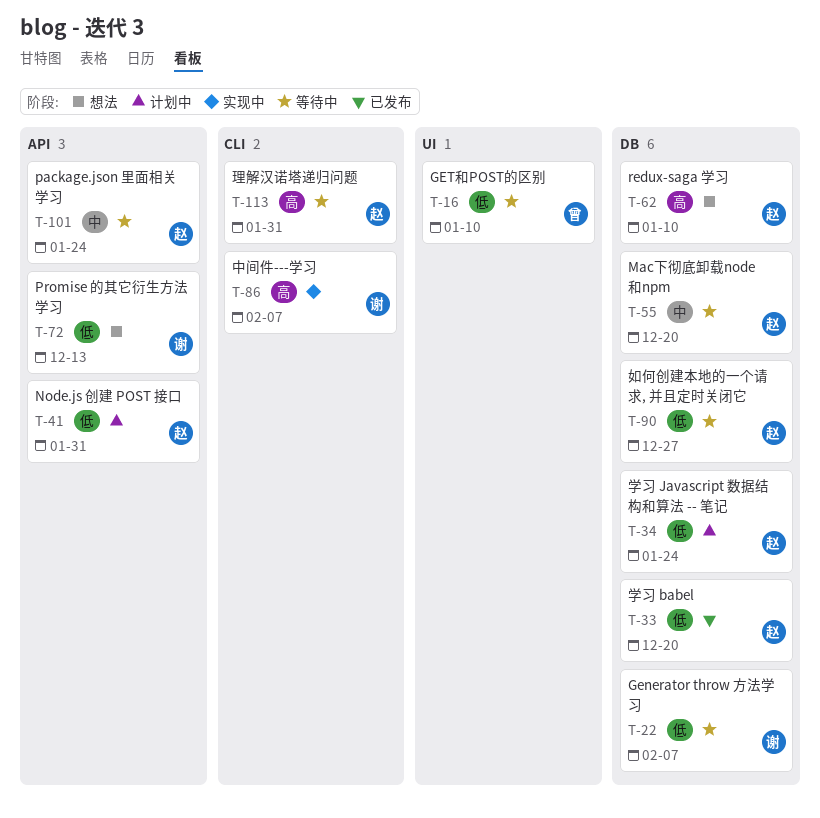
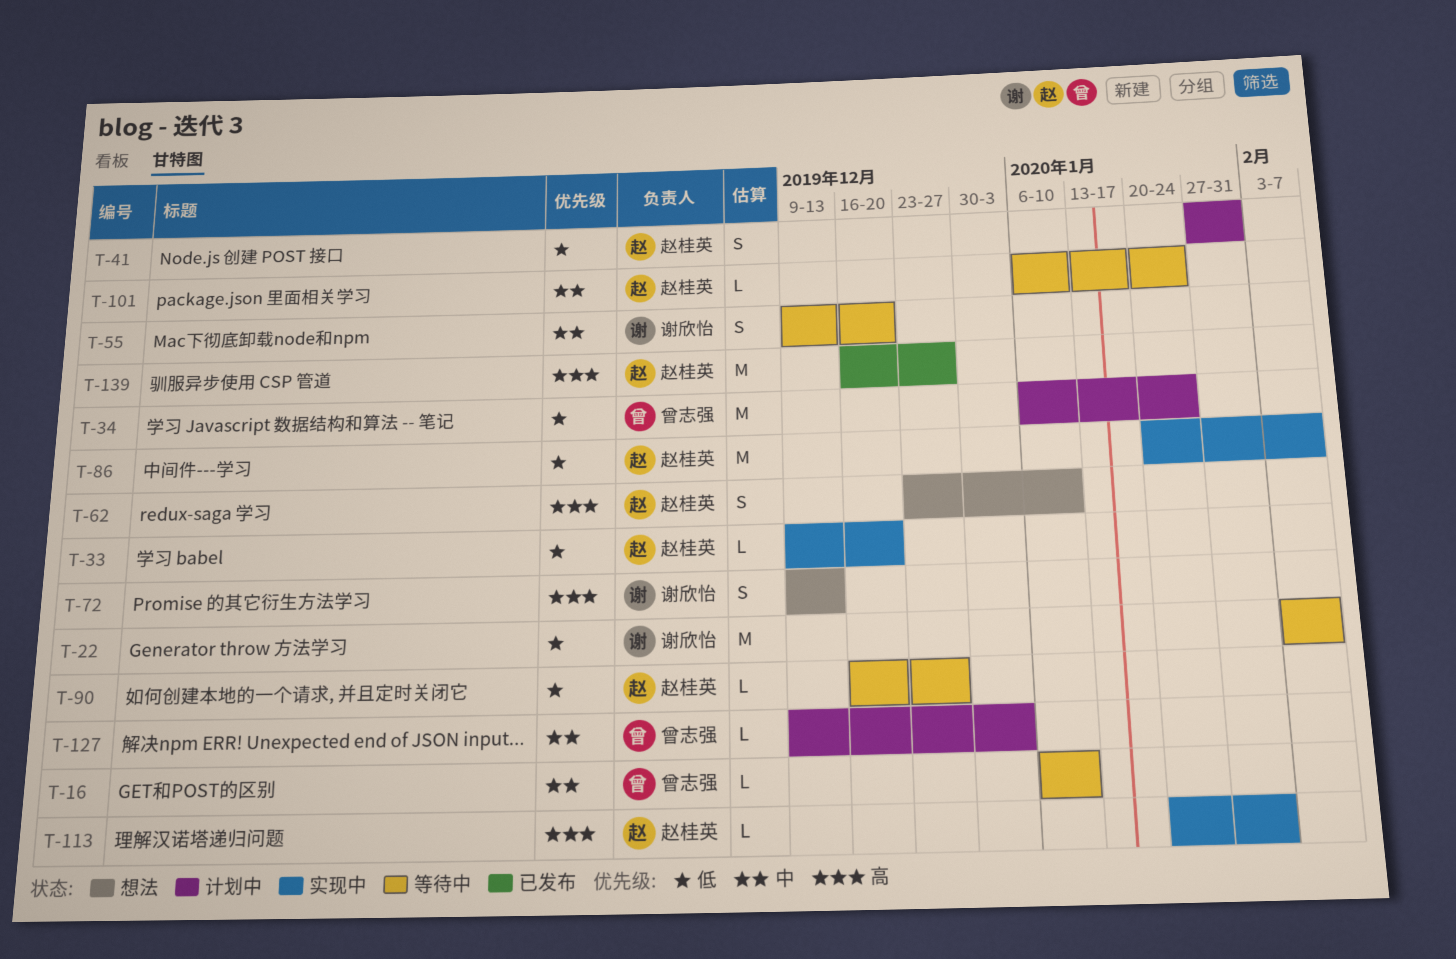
T-16, priority: 低 -> 中
T-33, status: 已发布 -> 实现中
T-34, owner: 赵桂英 -> 曾志强
T-55, owner: 赵桂英 -> 谢欣怡
T-72, priority: 低 -> 高
T-86, owner: 谢欣怡 -> 赵桂英
T-86, priority: 高 -> 低
T-113, status: 等待中 -> 实现中
T-127: none -> present
T-139: none -> present

